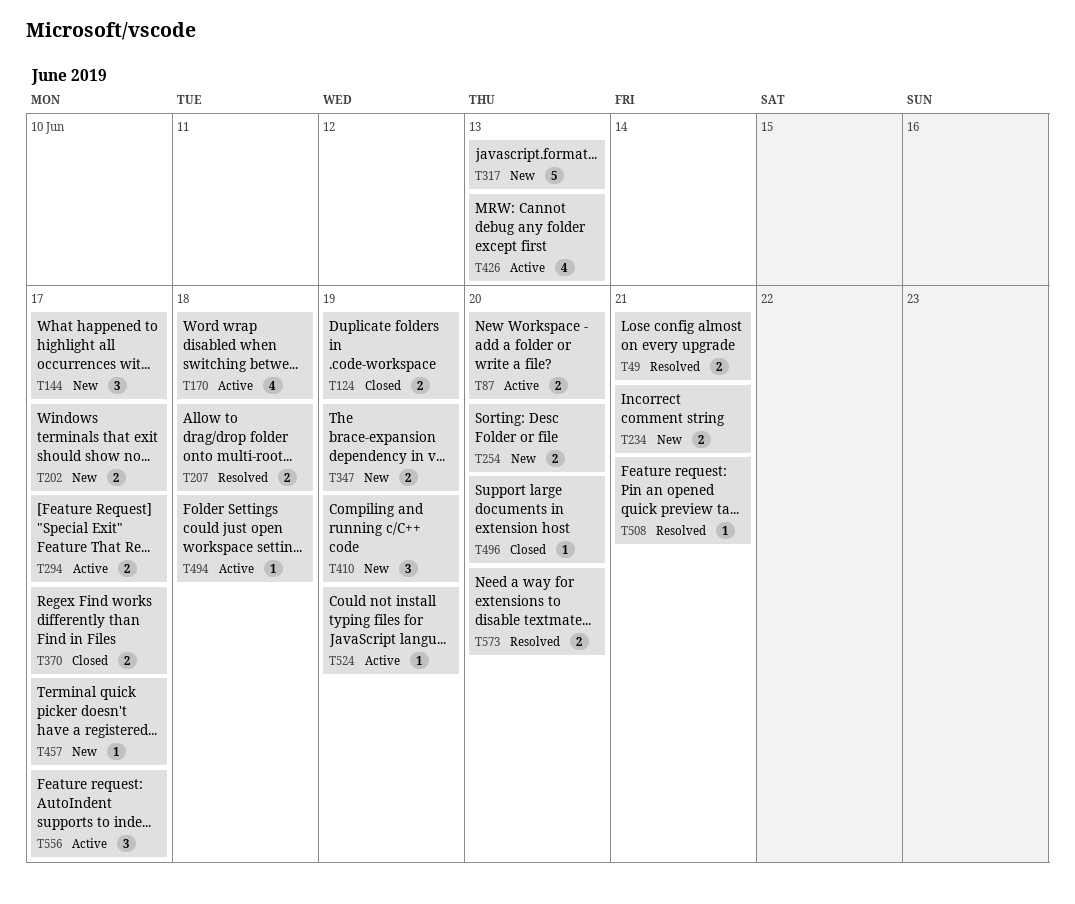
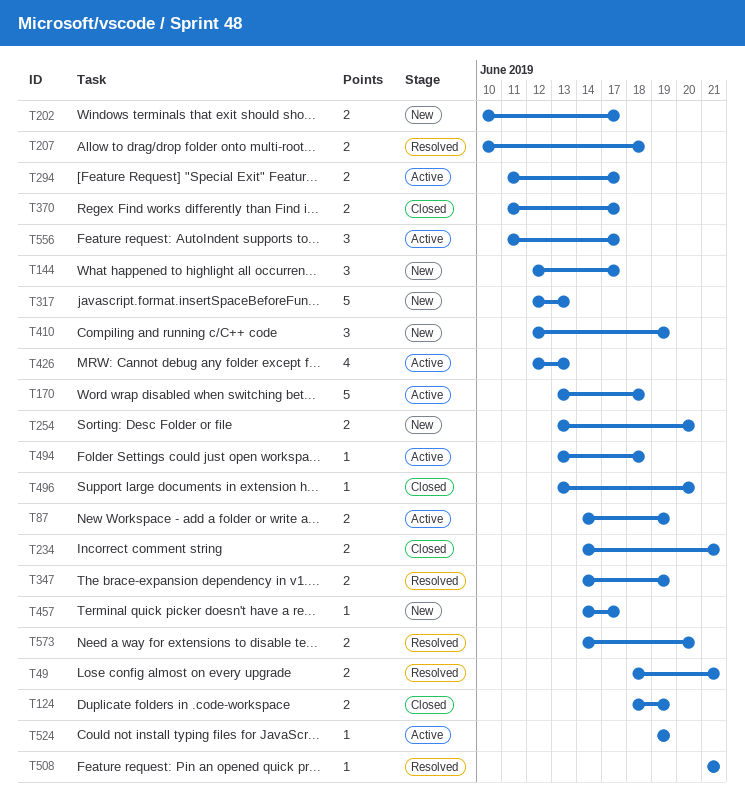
T87, due: Jun 20 -> Jun 19
T170, estimate: 4 -> 5
T234, status: New -> Closed
T347, status: New -> Resolved

